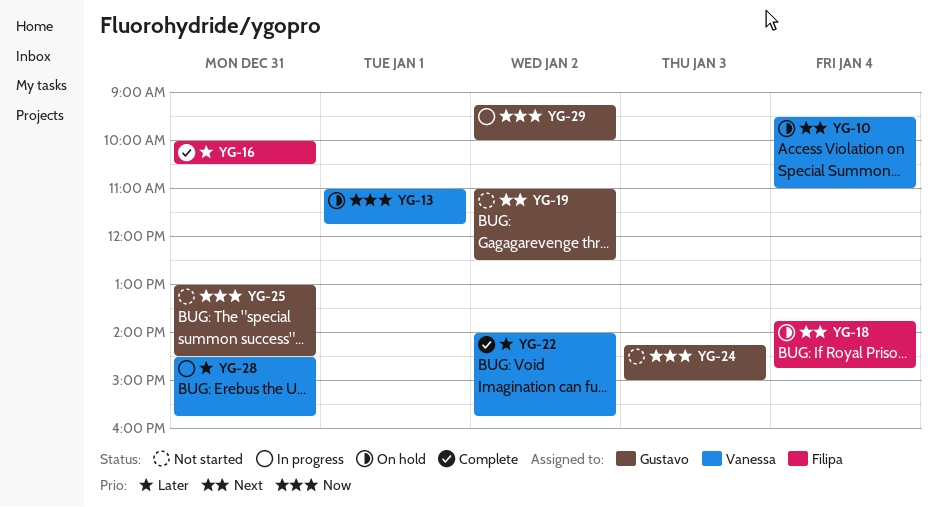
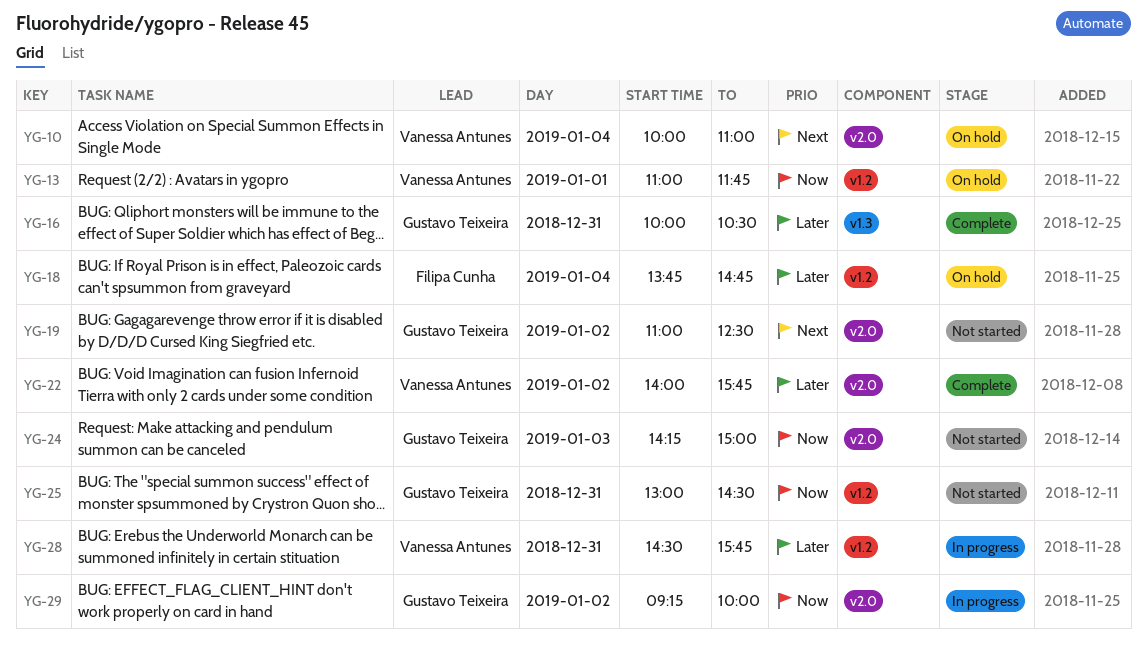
YG-10, begins: 09:30 -> 10:00
YG-16, owner: Filipa Cunha -> Gustavo Teixeira
YG-18, priority: Next -> Later

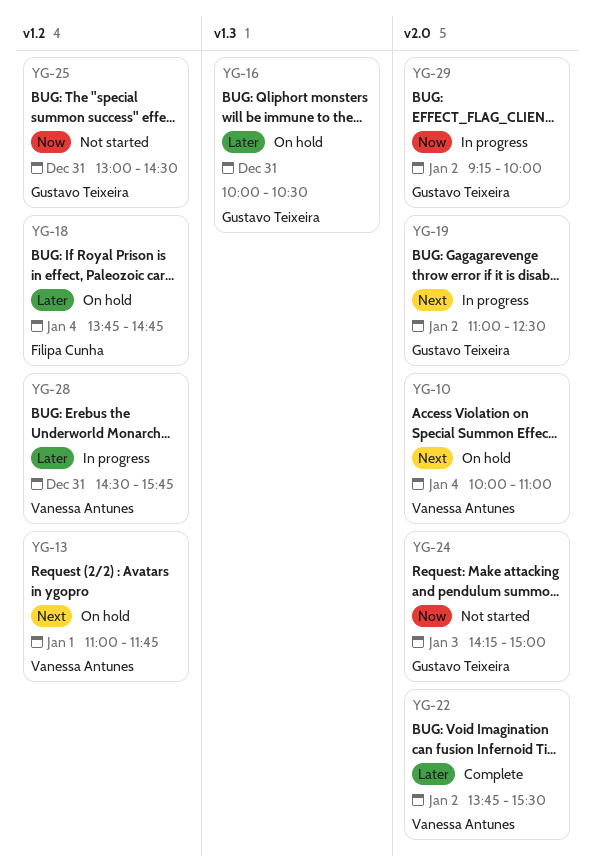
YG-13, priority: Now -> Next
YG-16, status: Complete -> On hold
YG-19, status: Not started -> In progress
YG-22, begins: 14:00 -> 13:45
YG-22, ends: 15:45 -> 15:30

